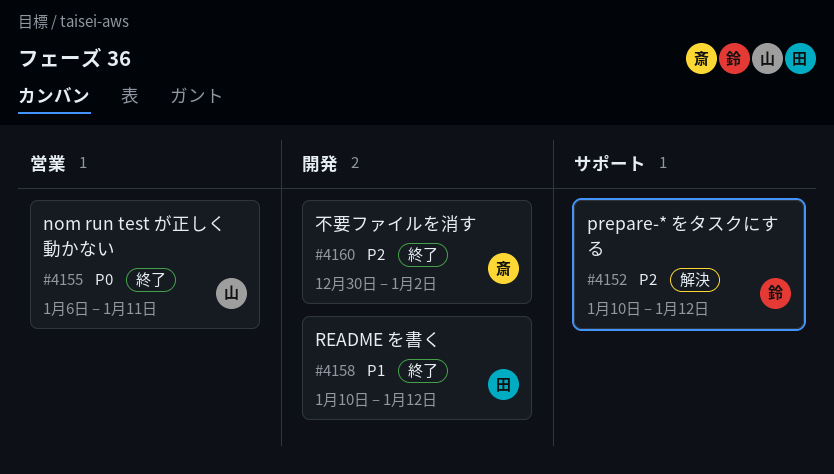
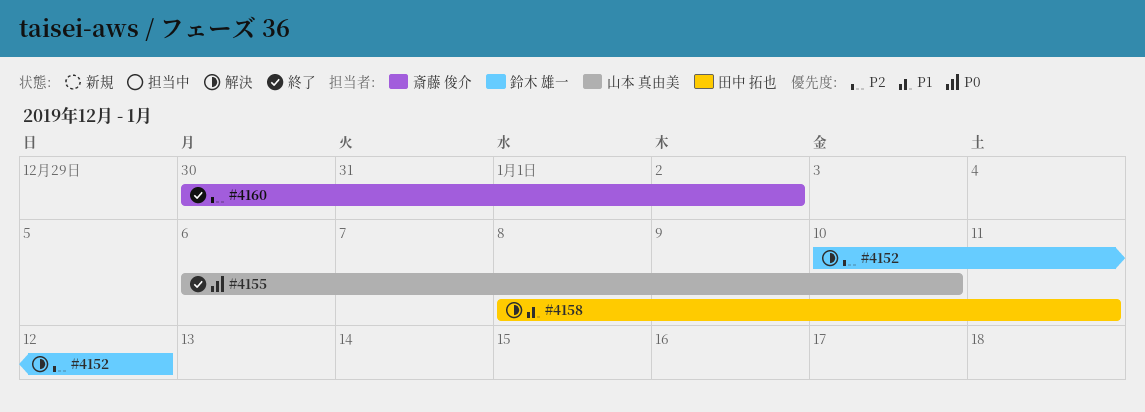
#4155, due: Jan 11 -> Jan 10
#4158, status: 終了 -> 解決
#4158, start: Jan 10 -> Jan 8
#4158, due: Jan 12 -> Jan 11

